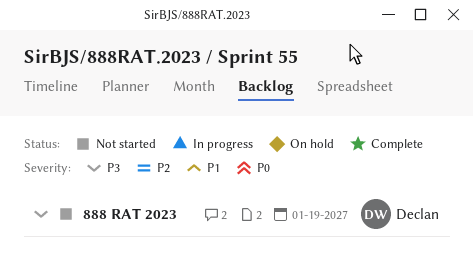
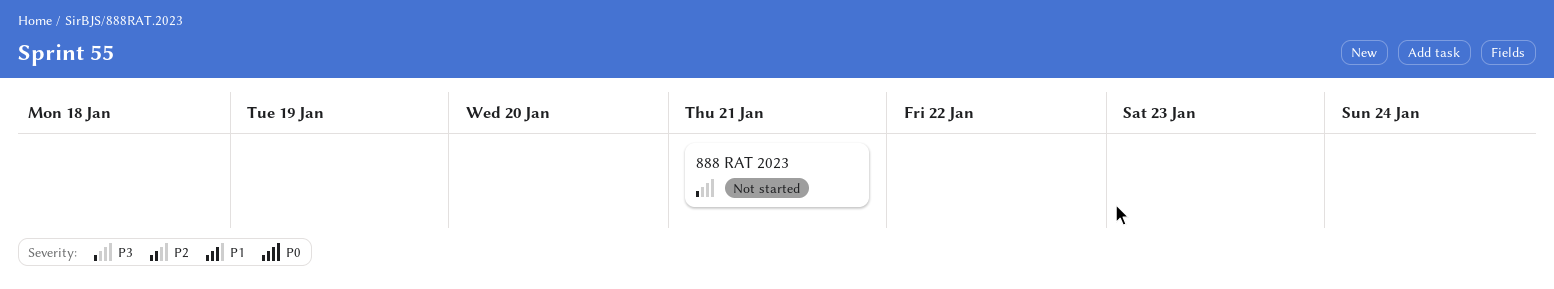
888 RAT 2023, due: Jan 19 -> Jan 21

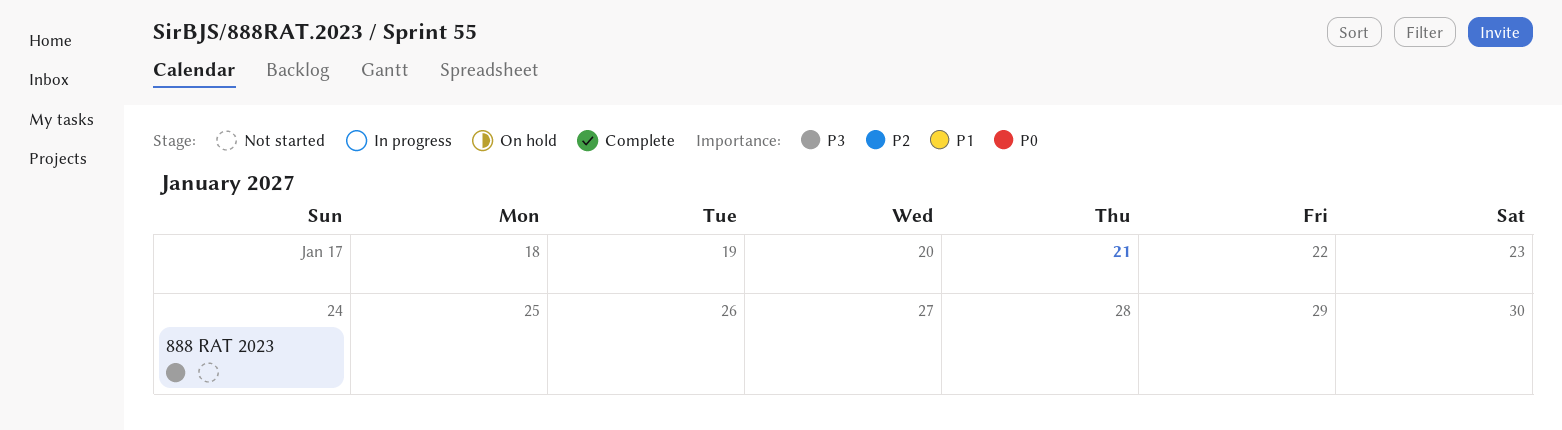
888 RAT 2023, due: Jan 21 -> Jan 24

